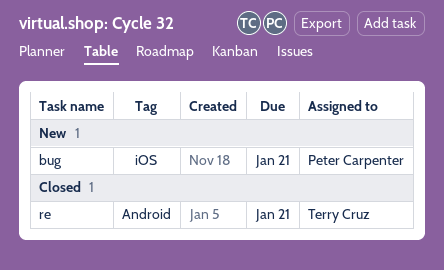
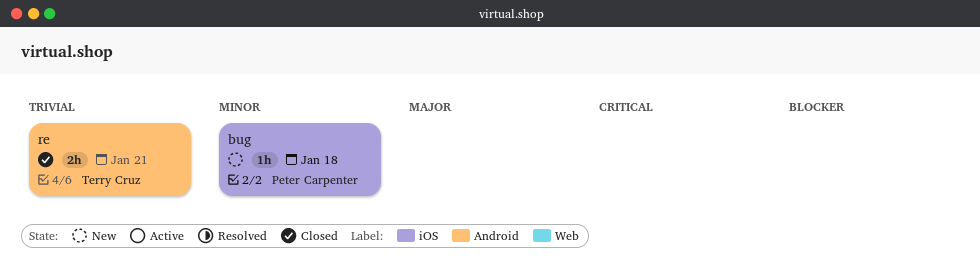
bug, due: Jan 21 -> Jan 18

